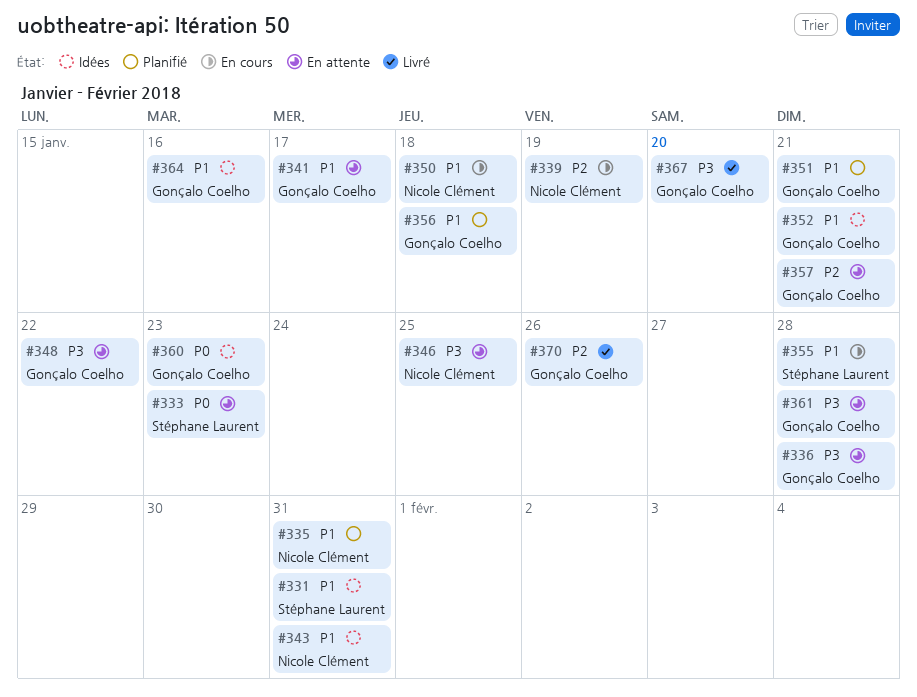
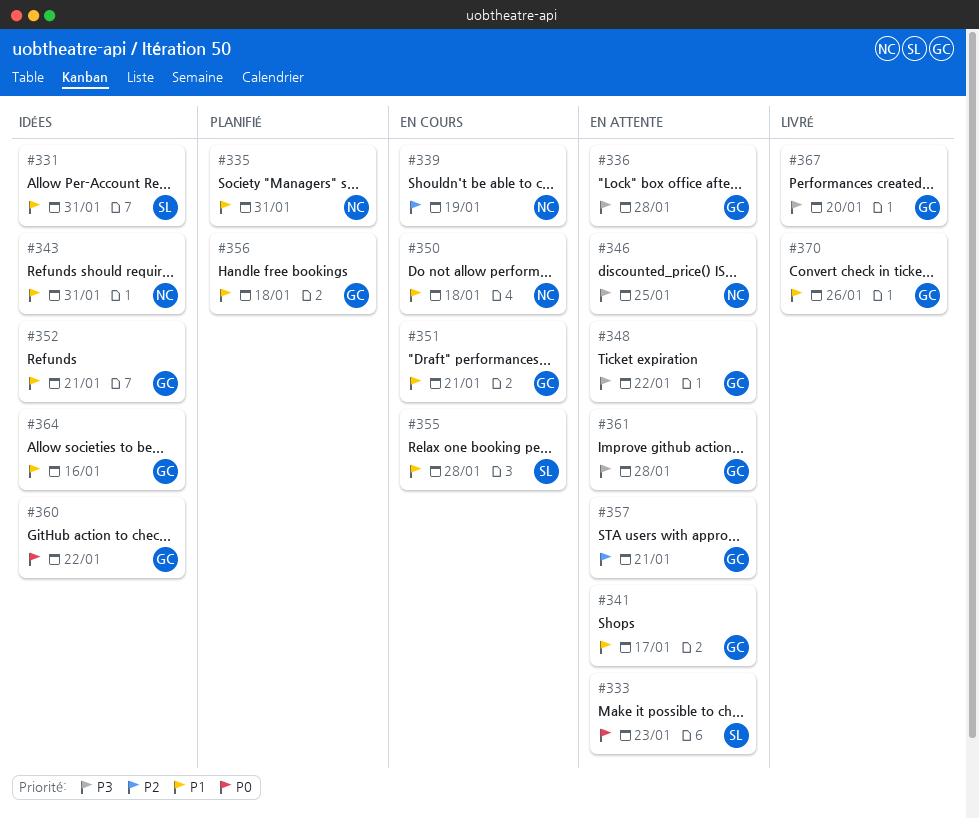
#351, status: Planifié -> En cours
#360, due: Jan 23 -> Jan 22
#370, priority: P2 -> P1

